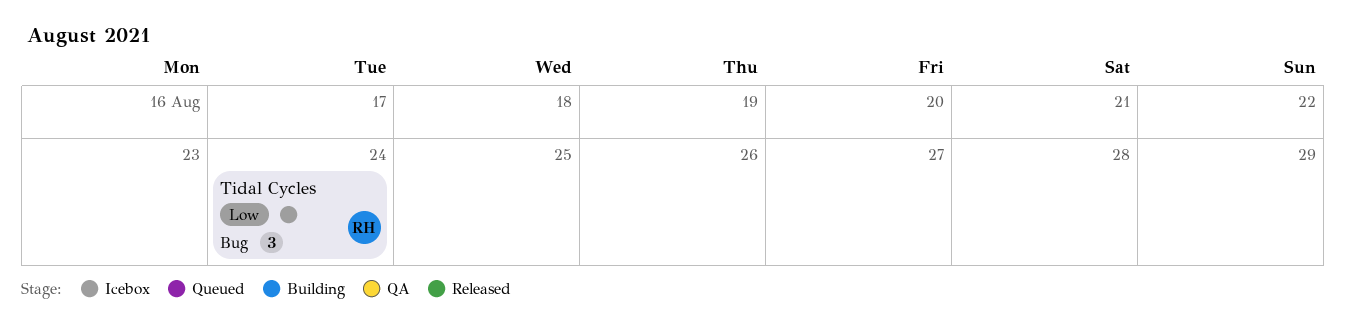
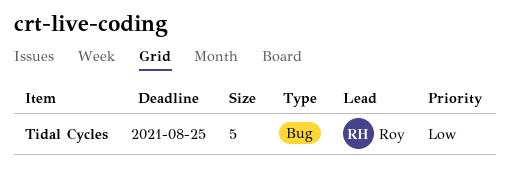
Tidal Cycles, estimate: 3 -> 5
Tidal Cycles, due: Aug 24 -> Aug 25

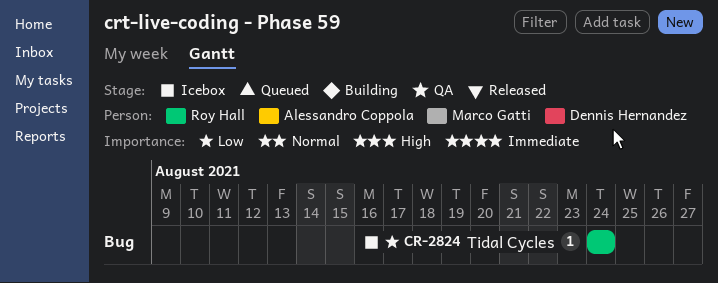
Tidal Cycles, estimate: 5 -> 1
Tidal Cycles, due: Aug 25 -> Aug 24

